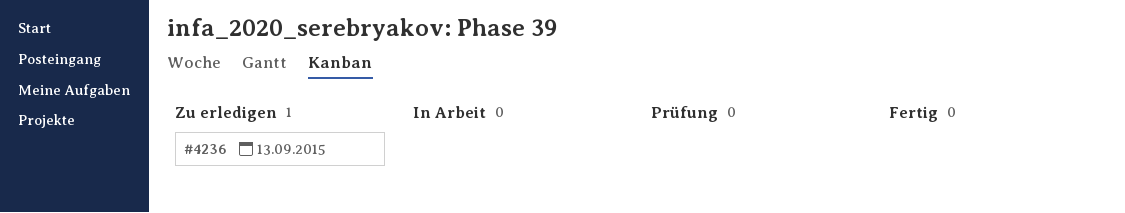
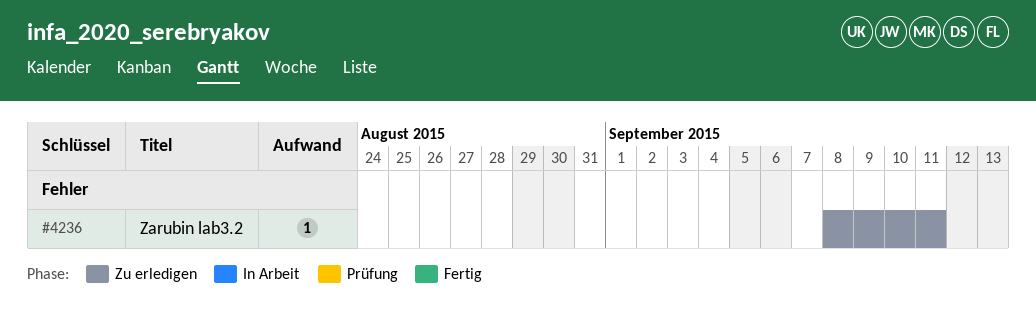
#4236, due: Sep 13 -> Sep 11

